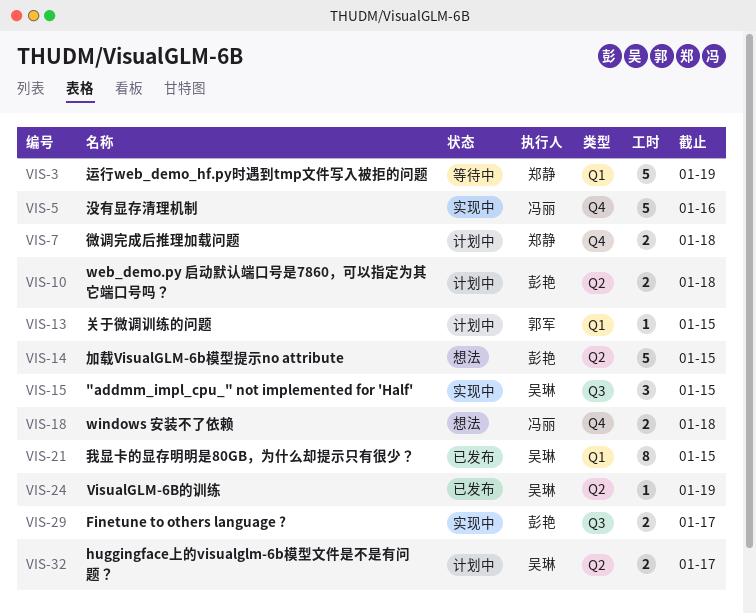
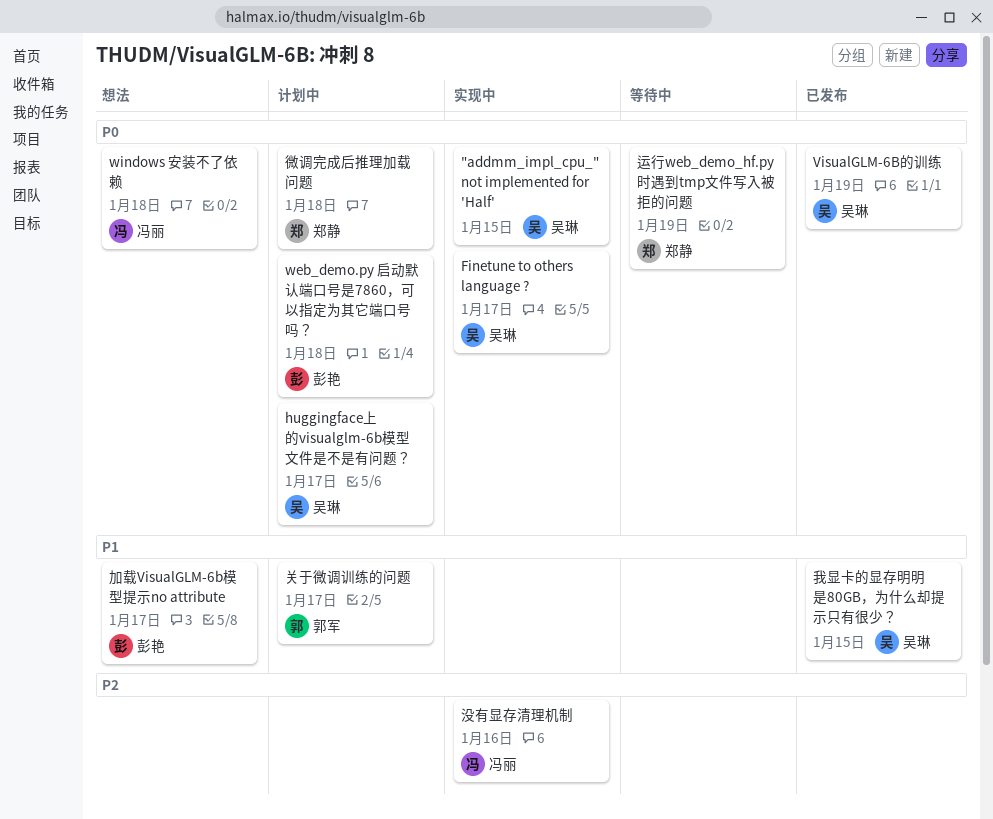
Finetune to others language ?, owner: 彭艳 -> 吴琳
关于微调训练的问题, due: Jan 15 -> Jan 17
加载VisualGLM-6b模型提示no attribute, due: Jan 15 -> Jan 17

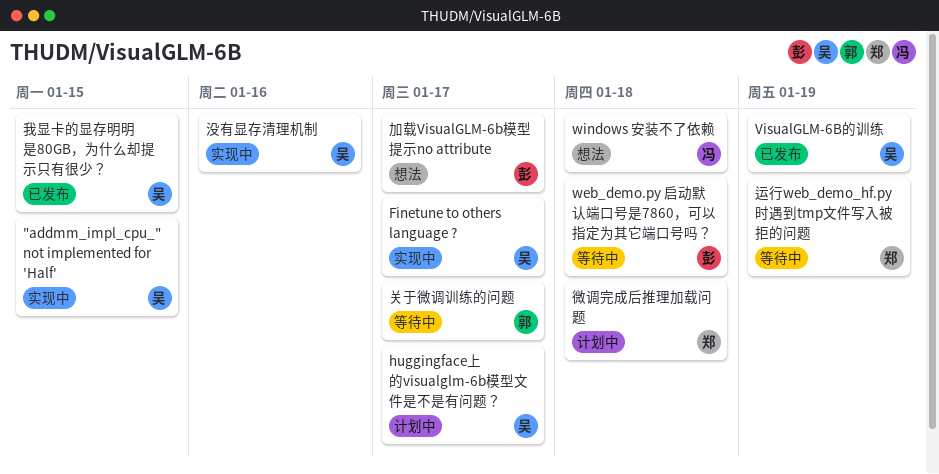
web_demo.py 启动默认端口号是7860，可以指定为其它端口号吗？, status: 计划中 -> 等待中
关于微调训练的问题, status: 计划中 -> 等待中
没有显存清理机制, owner: 冯丽 -> 吴琳

